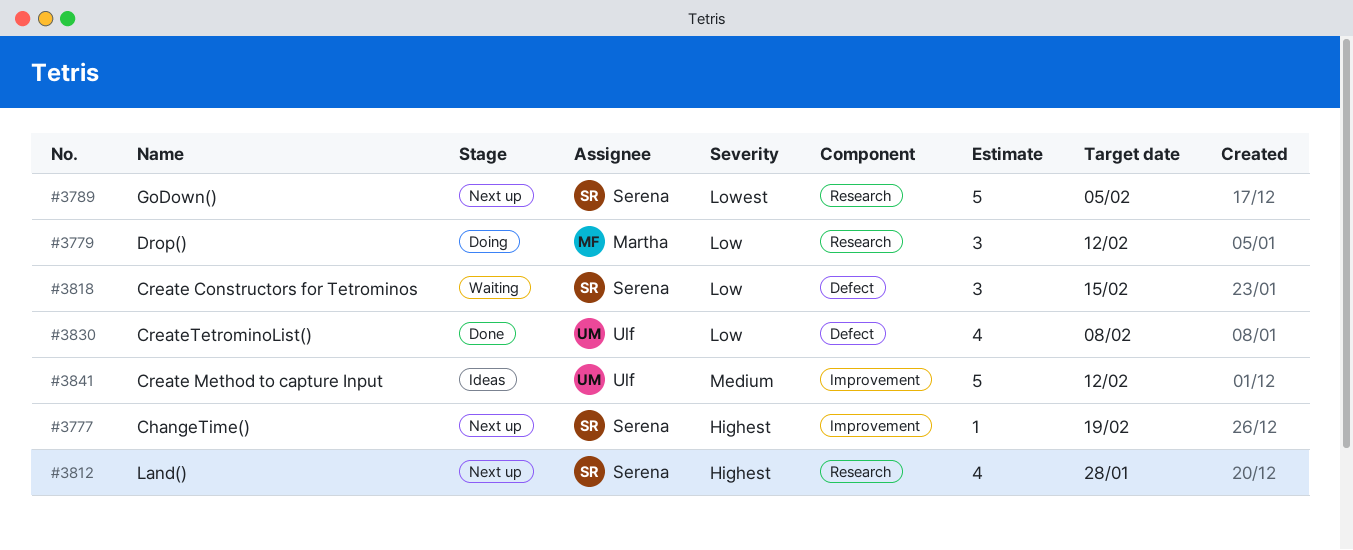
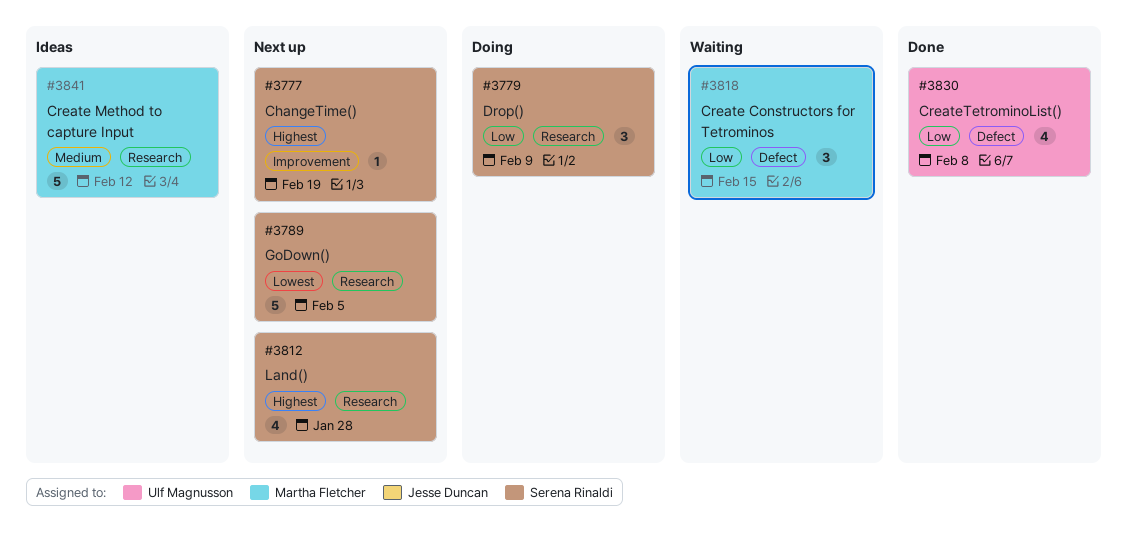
#3779, owner: Martha Fletcher -> Serena Rinaldi
#3779, due: Feb 12 -> Feb 9
#3818, owner: Serena Rinaldi -> Martha Fletcher
#3841, owner: Ulf Magnusson -> Martha Fletcher
#3841, label: Improvement -> Research

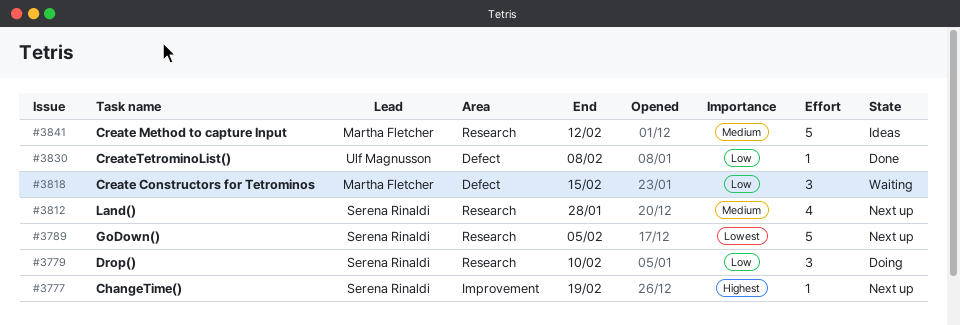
#3779, due: Feb 9 -> Feb 10
#3812, priority: Highest -> Medium
#3830, estimate: 4 -> 1

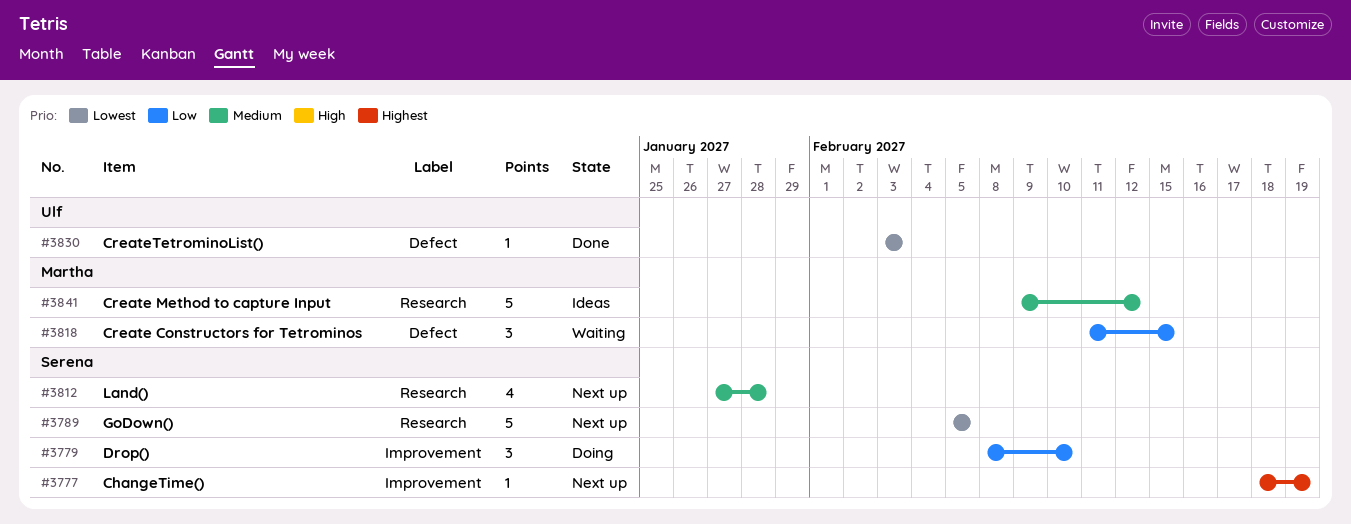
#3779, label: Research -> Improvement
#3830, priority: Low -> Lowest
#3830, due: Feb 8 -> Feb 3

